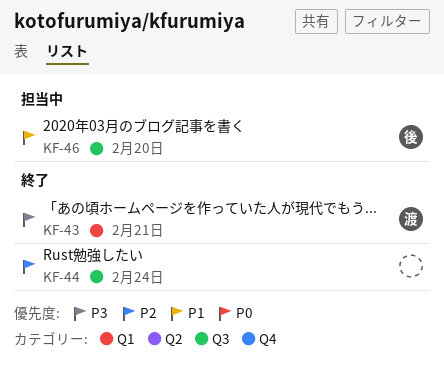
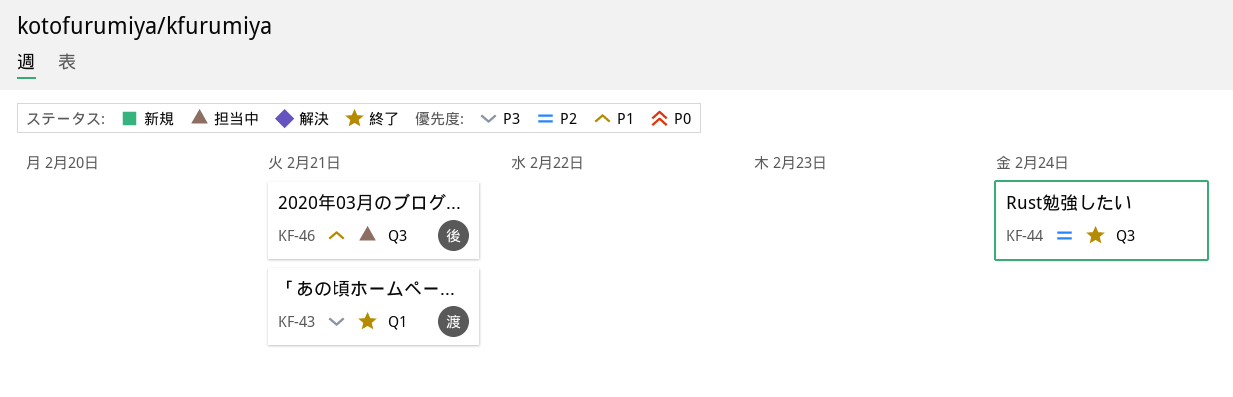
KF-46, due: Feb 20 -> Feb 21

